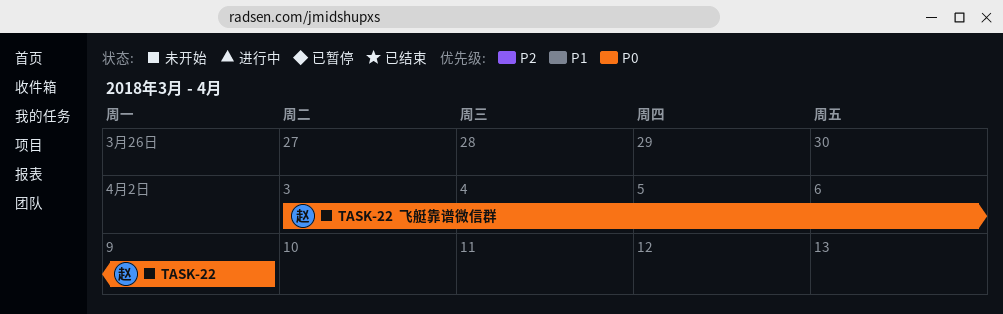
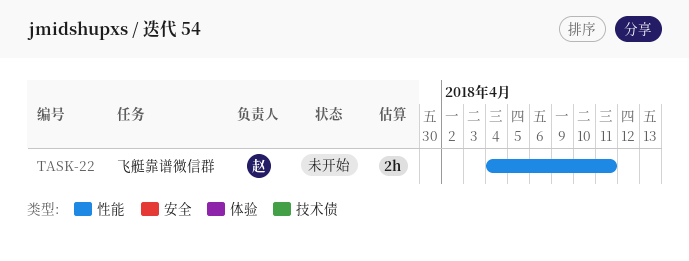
TASK-22, start: Apr 3 -> Apr 4
TASK-22, due: Apr 9 -> Apr 11

